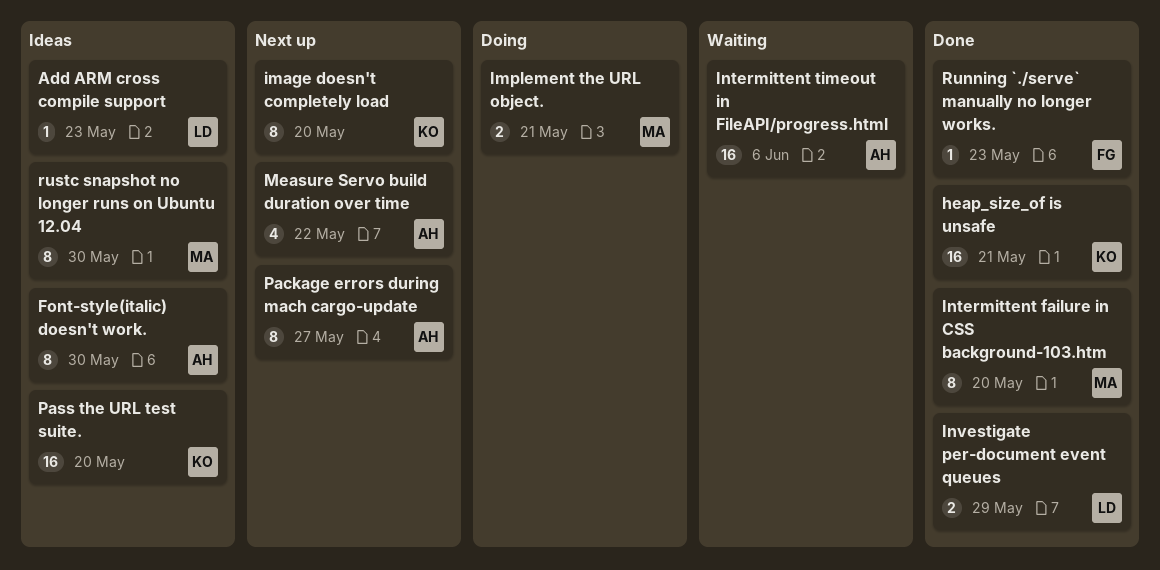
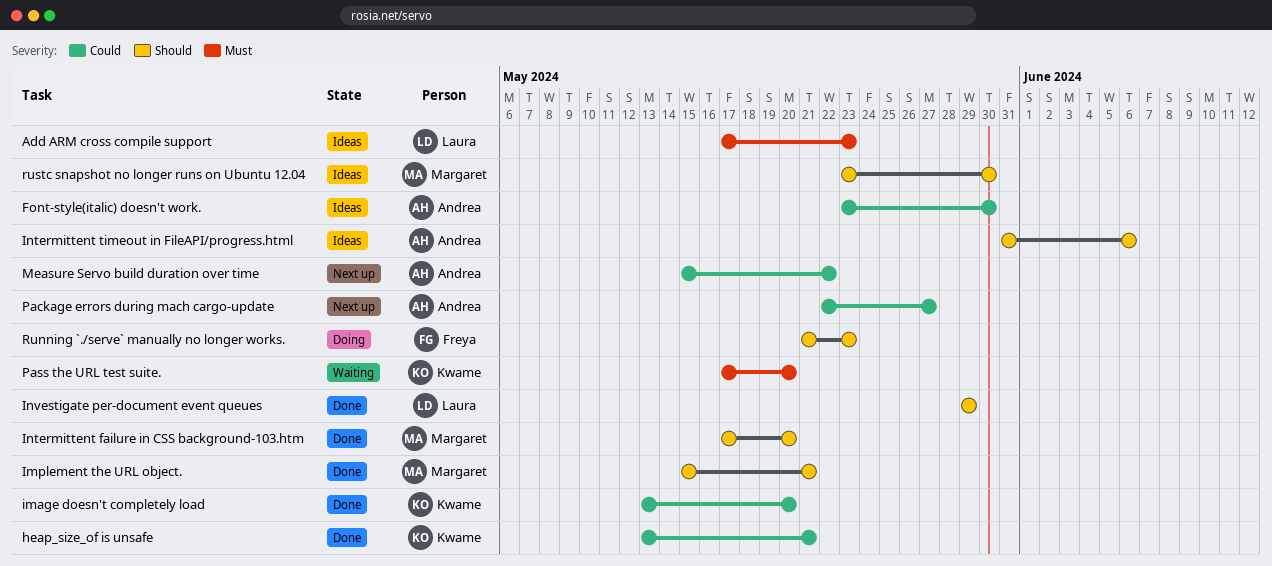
image doesn't completely load, status: Next up -> Done
Implement the URL object., status: Doing -> Done
Intermittent timeout in FileAPI/progress.html, status: Waiting -> Ideas
Pass the URL test suite., status: Ideas -> Waiting
Running `./serve` manually no longer works., status: Done -> Doing

